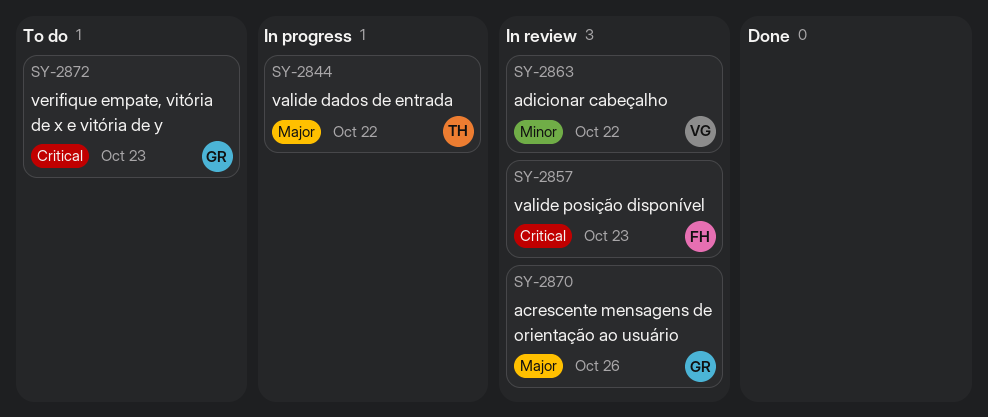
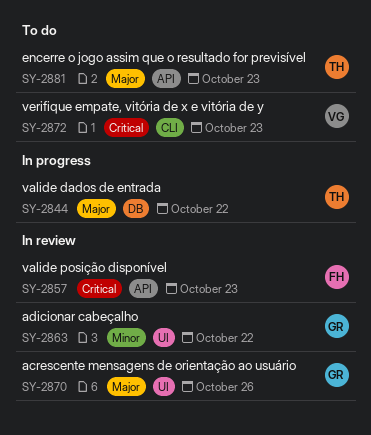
SY-2863, owner: VG -> GR
SY-2872, owner: GR -> VG
SY-2881: none -> present

